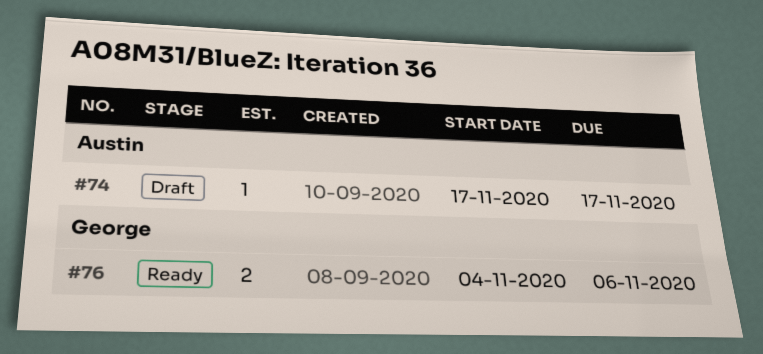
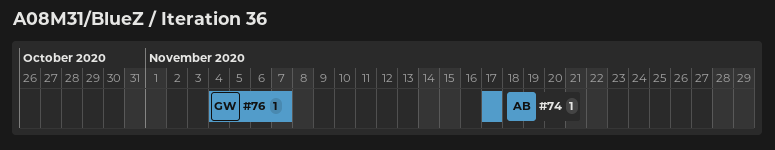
#76, estimate: 2 -> 1
#76, due: Nov 6 -> Nov 7

